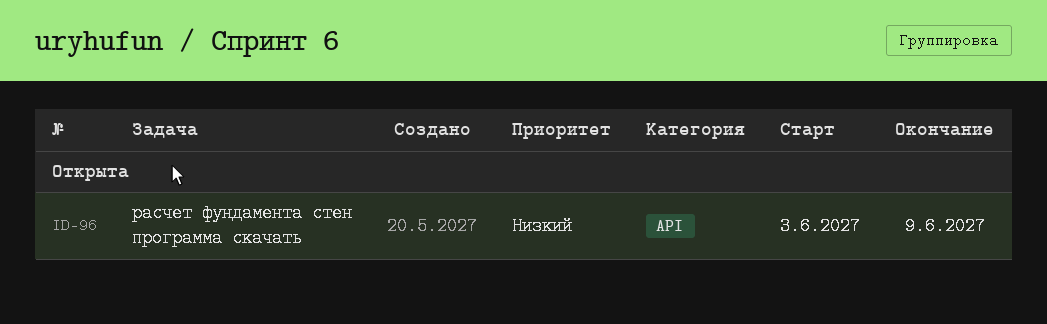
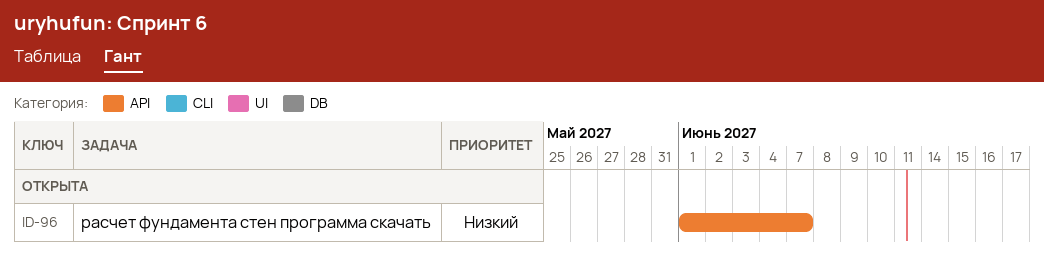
ID-96, start: Jun 3 -> Jun 1
ID-96, due: Jun 9 -> Jun 7

